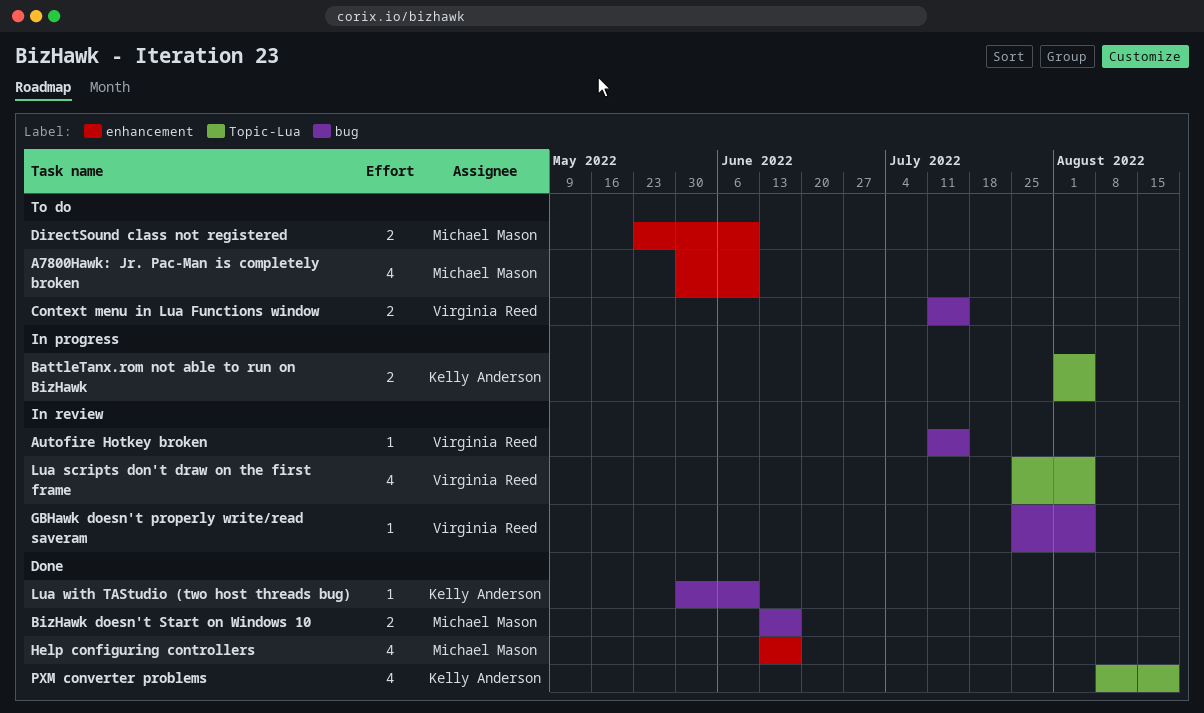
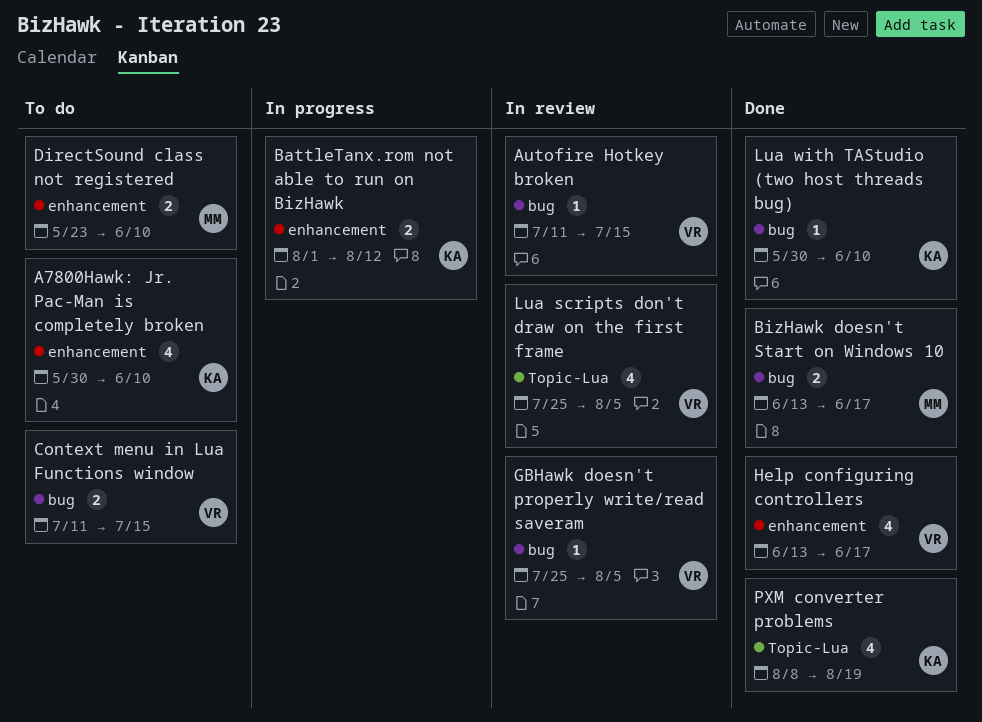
A7800Hawk: Jr. Pac-Man is completely broken, owner: Michael Mason -> Kelly Anderson
BattleTanx.rom not able to run on BizHawk, label: Topic-Lua -> enhancement
BattleTanx.rom not able to run on BizHawk, due: Aug 5 -> Aug 12
Help configuring controllers, owner: Michael Mason -> Virginia Reed

